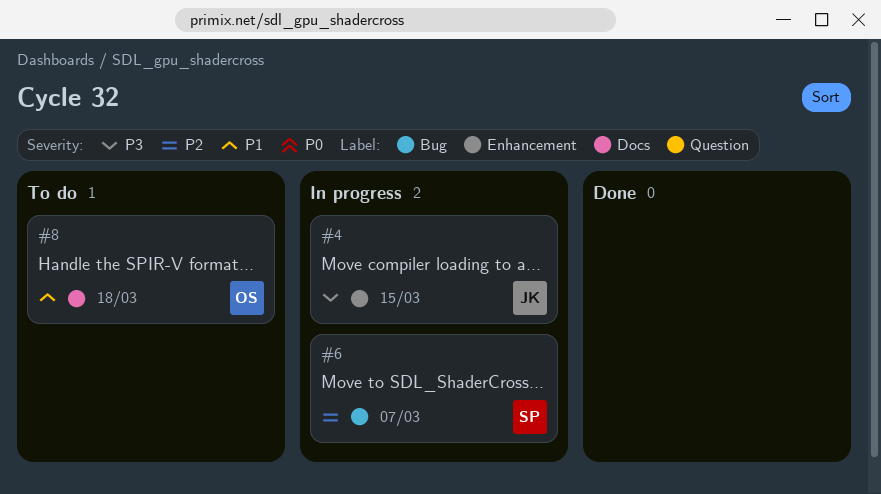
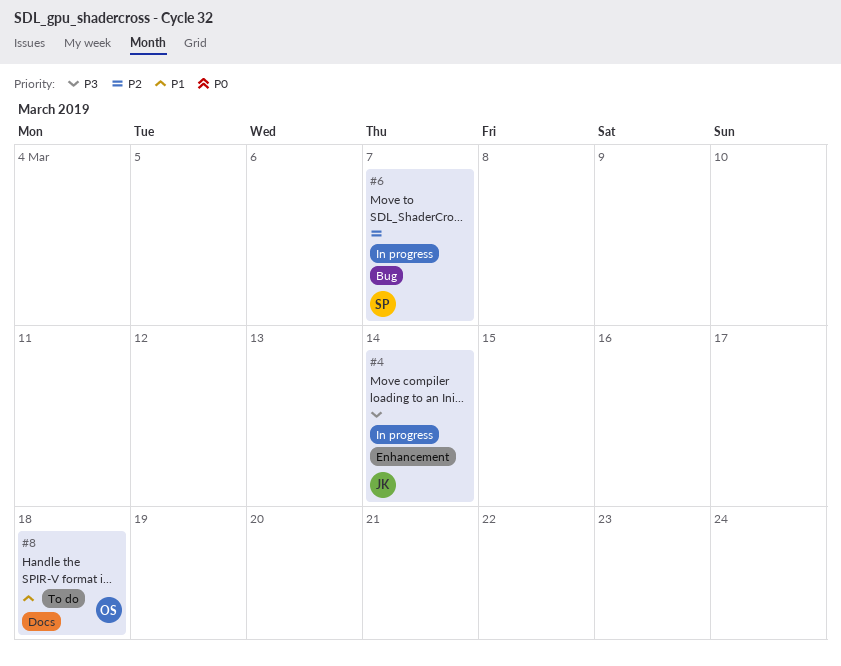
#4, due: Mar 15 -> Mar 14

